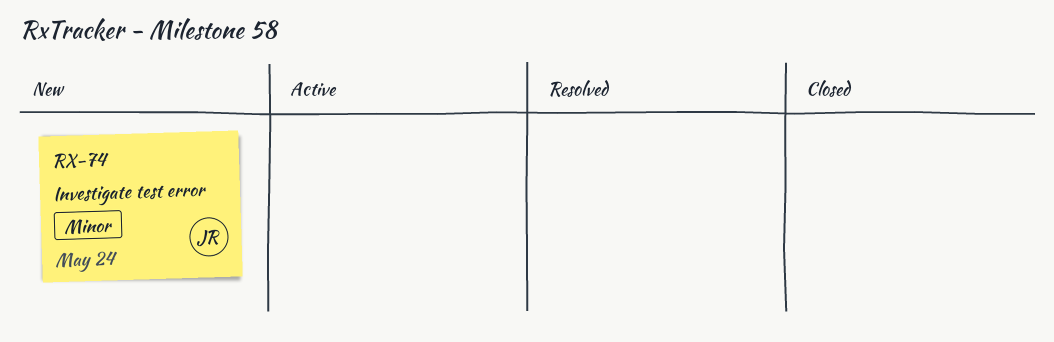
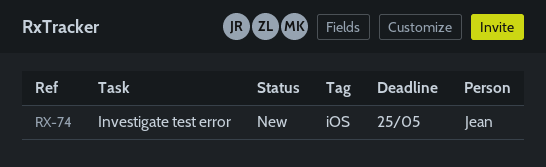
RX-74, due: May 24 -> May 25

